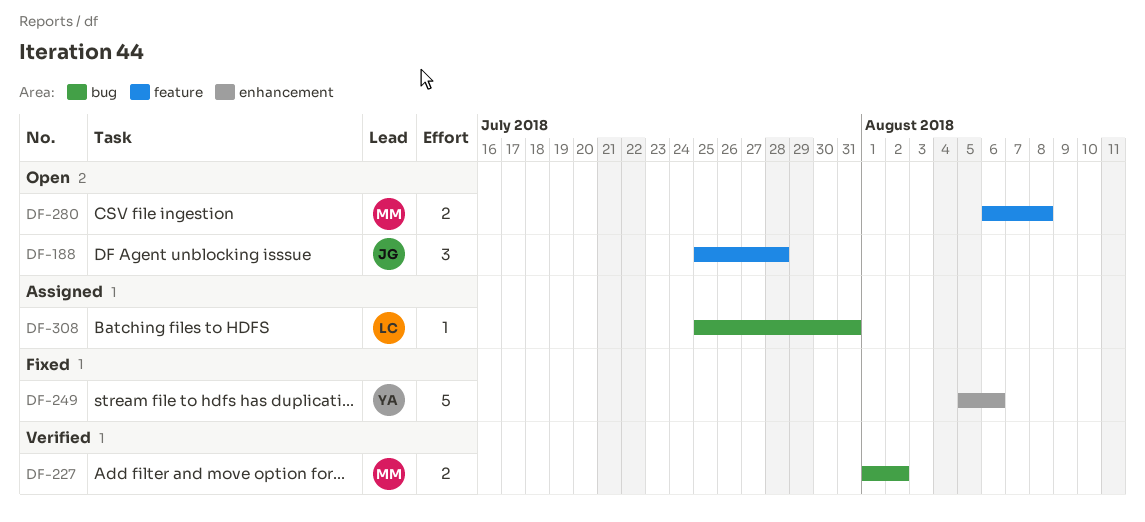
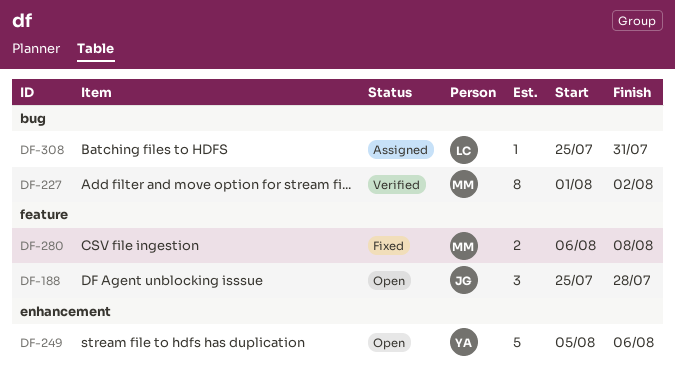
DF-227, estimate: 2 -> 8
DF-249, status: Fixed -> Open
DF-280, status: Open -> Fixed

